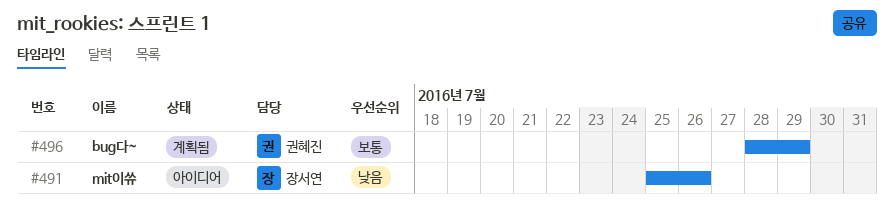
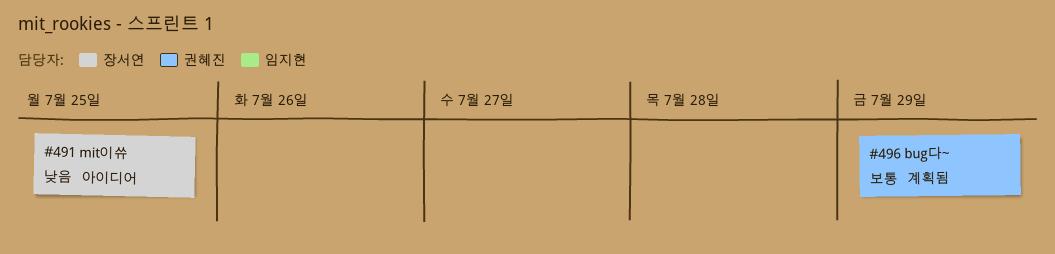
#491, due: Jul 26 -> Jul 25

